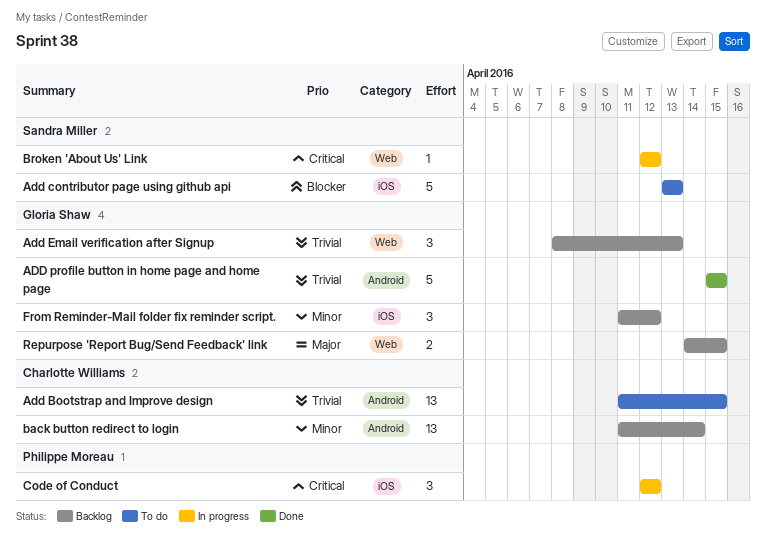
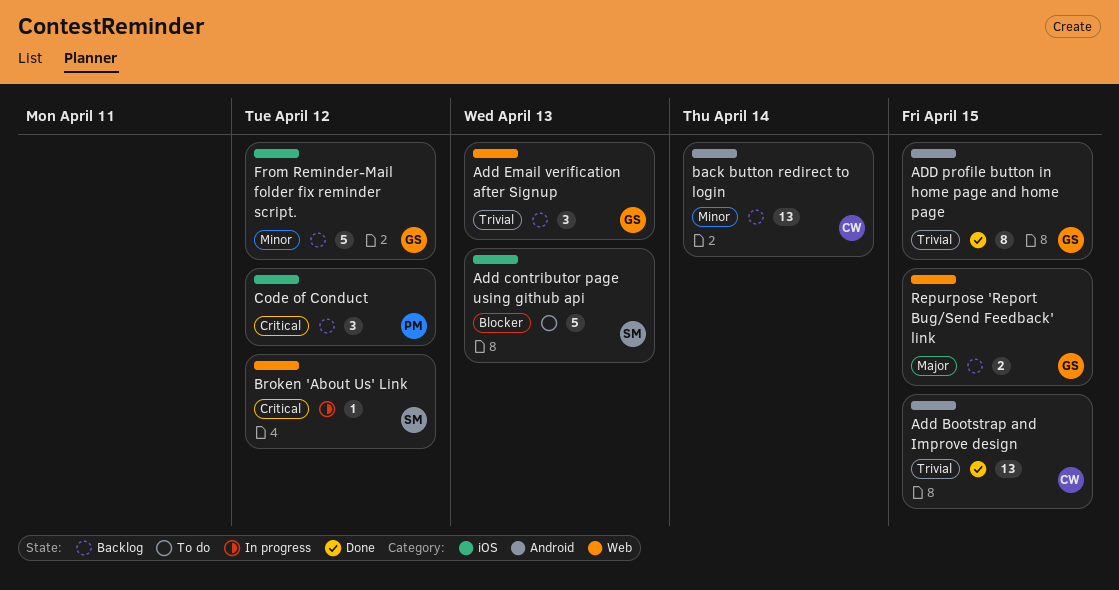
Add Bootstrap and Improve design, status: To do -> Done
ADD profile button in home page and home page, estimate: 5 -> 8
Code of Conduct, status: In progress -> Backlog
From Reminder-Mail folder fix reminder script., estimate: 3 -> 5

